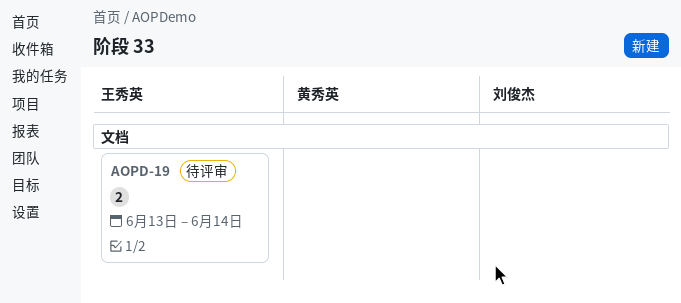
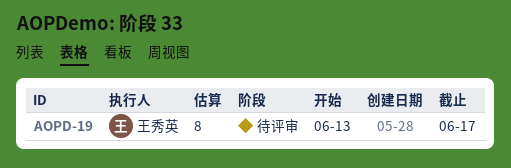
AOPD-19, estimate: 2 -> 8
AOPD-19, due: Jun 14 -> Jun 17

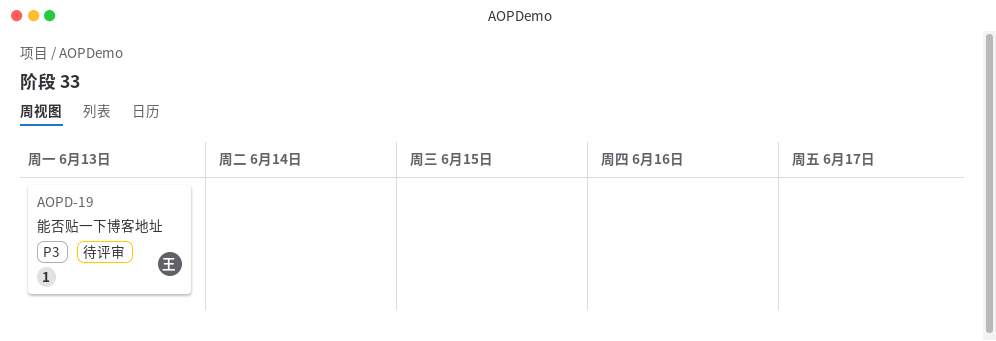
AOPD-19, estimate: 8 -> 1
AOPD-19, due: Jun 17 -> Jun 13

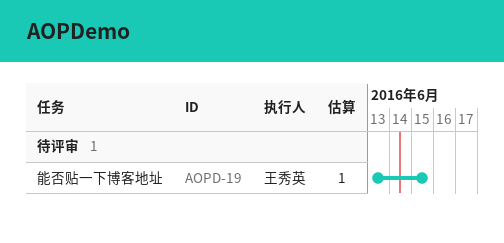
AOPD-19, due: Jun 13 -> Jun 15

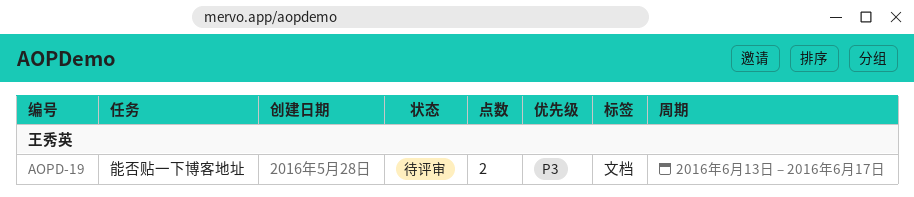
AOPD-19, estimate: 1 -> 2
AOPD-19, due: Jun 15 -> Jun 17

